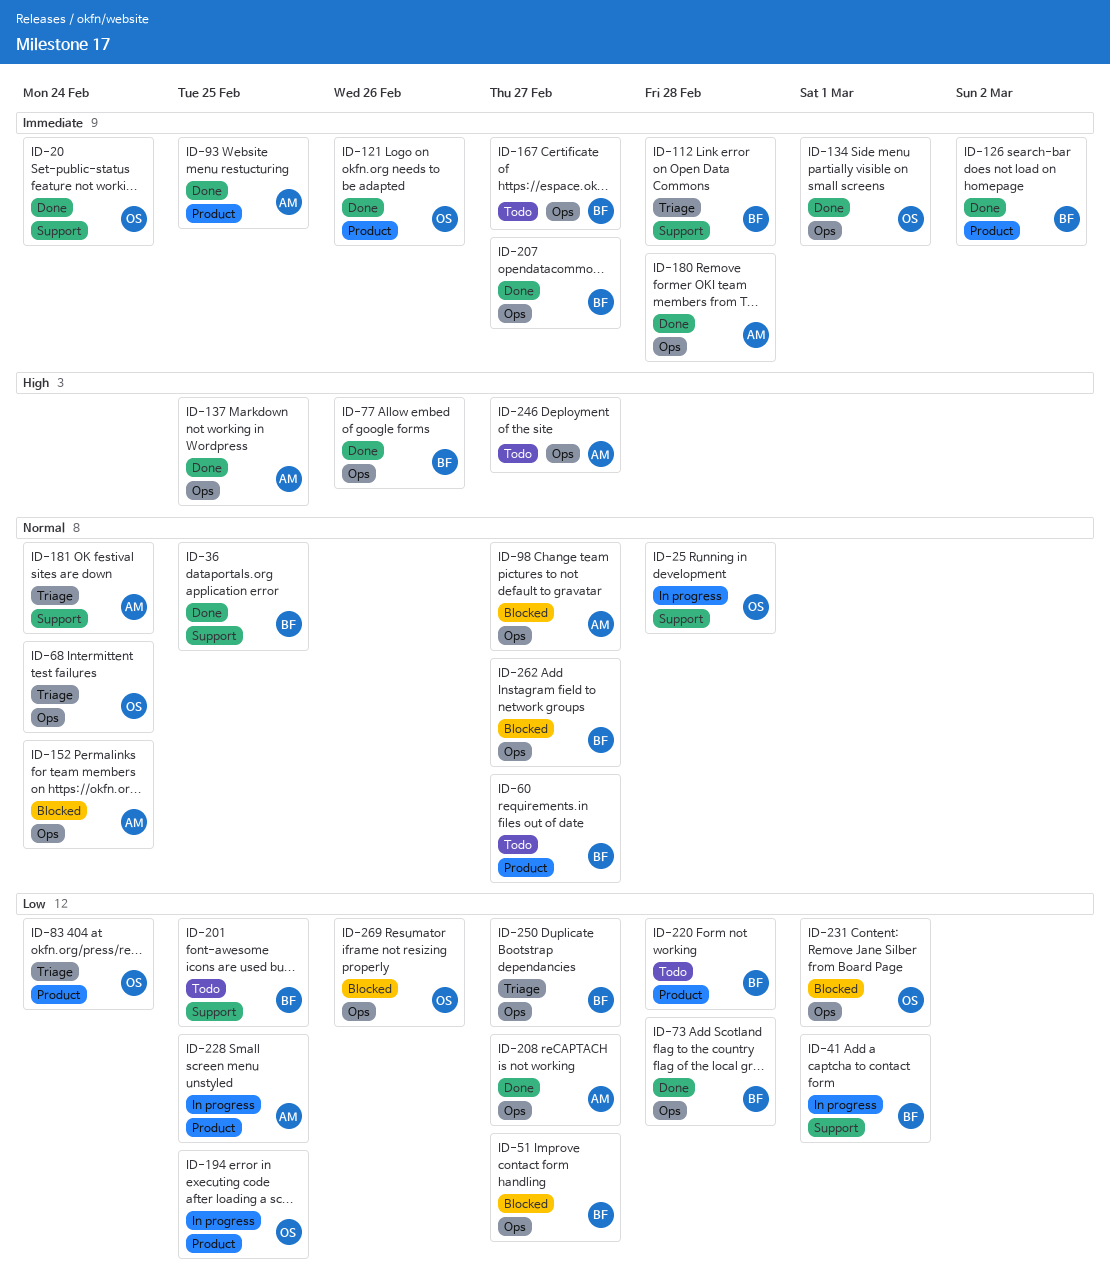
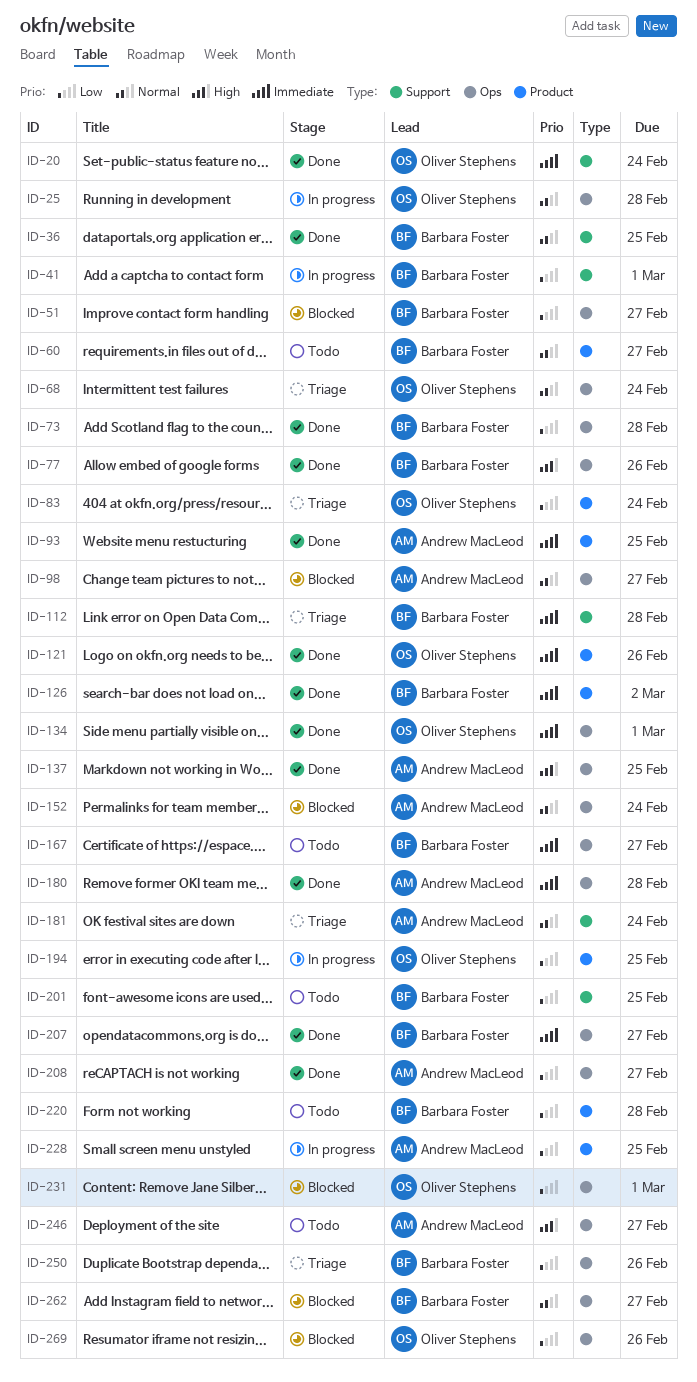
ID-25, label: Support -> Ops
ID-250, due: Feb 27 -> Feb 26

